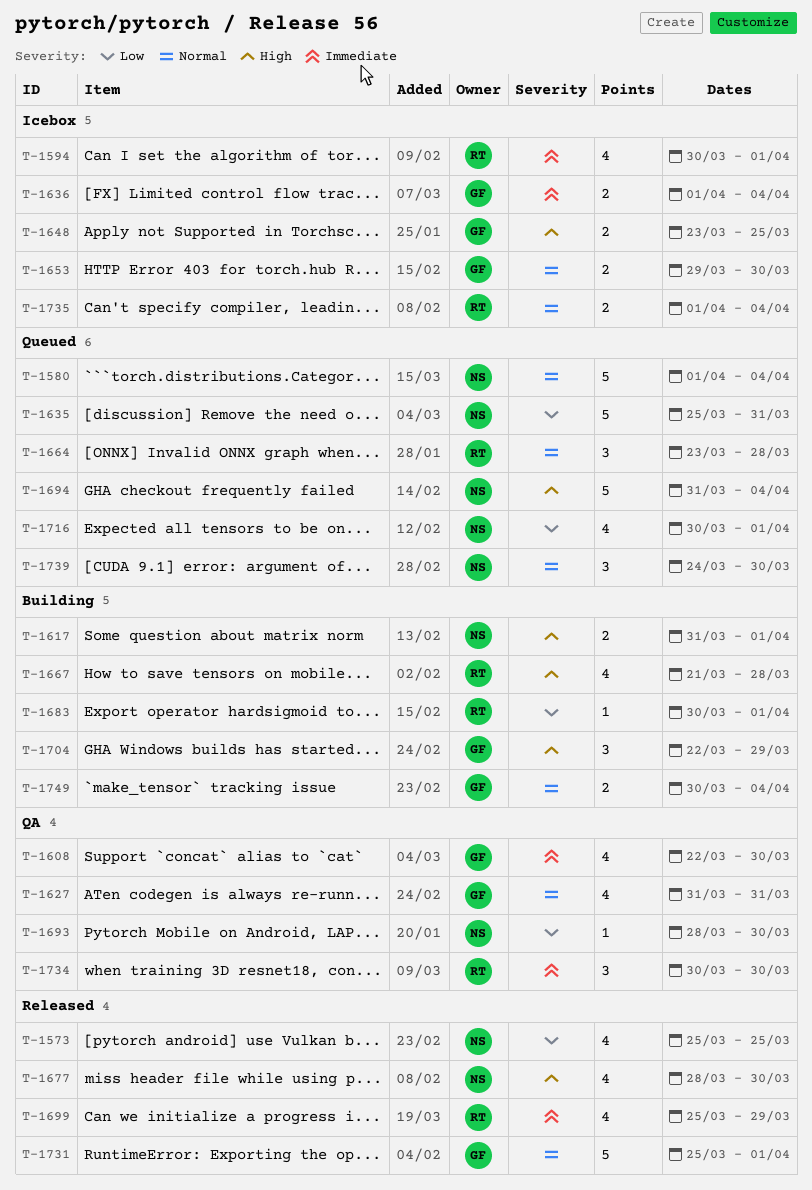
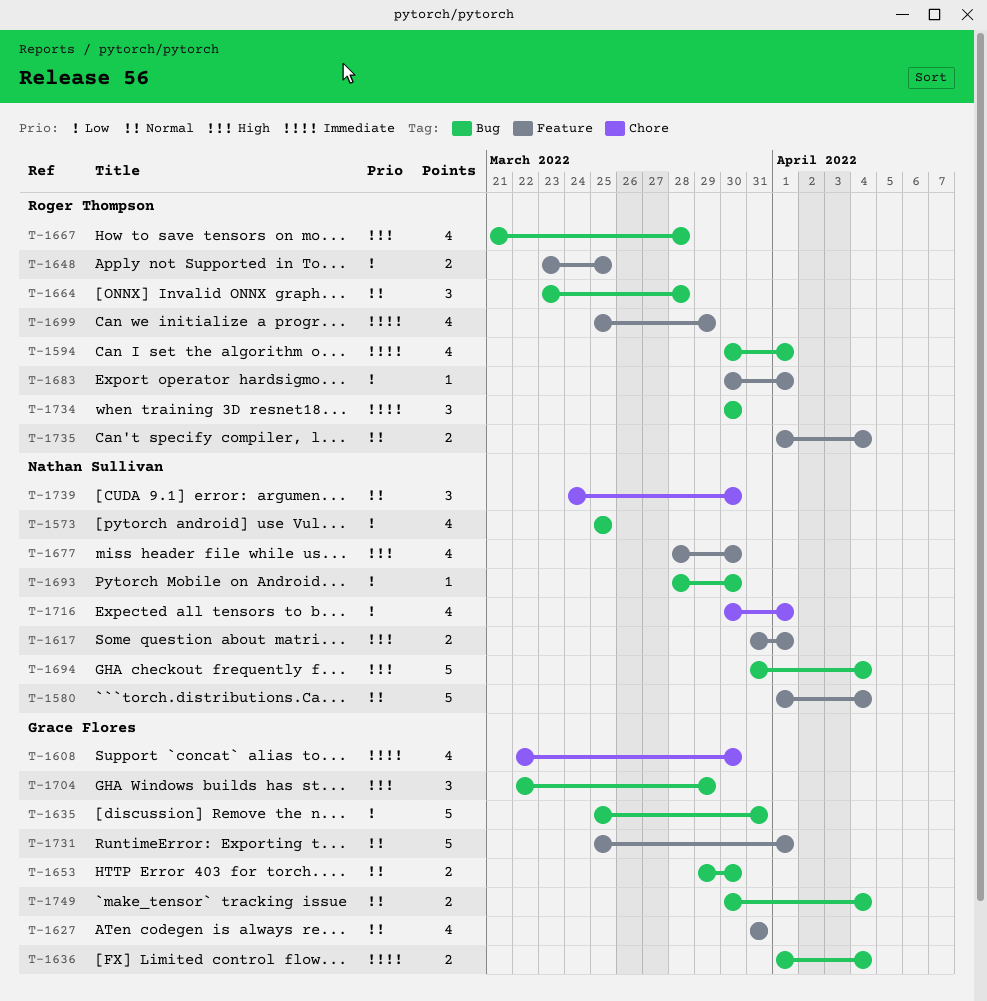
T-1635, owner: Nathan Sullivan -> Grace Flores
T-1648, owner: Grace Flores -> Roger Thompson
T-1648, priority: High -> Low

